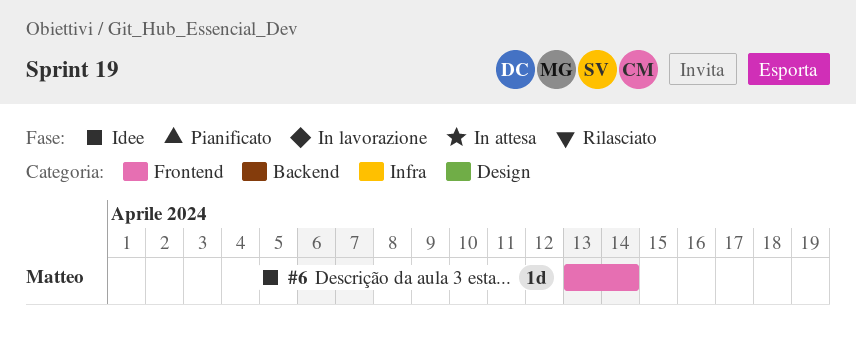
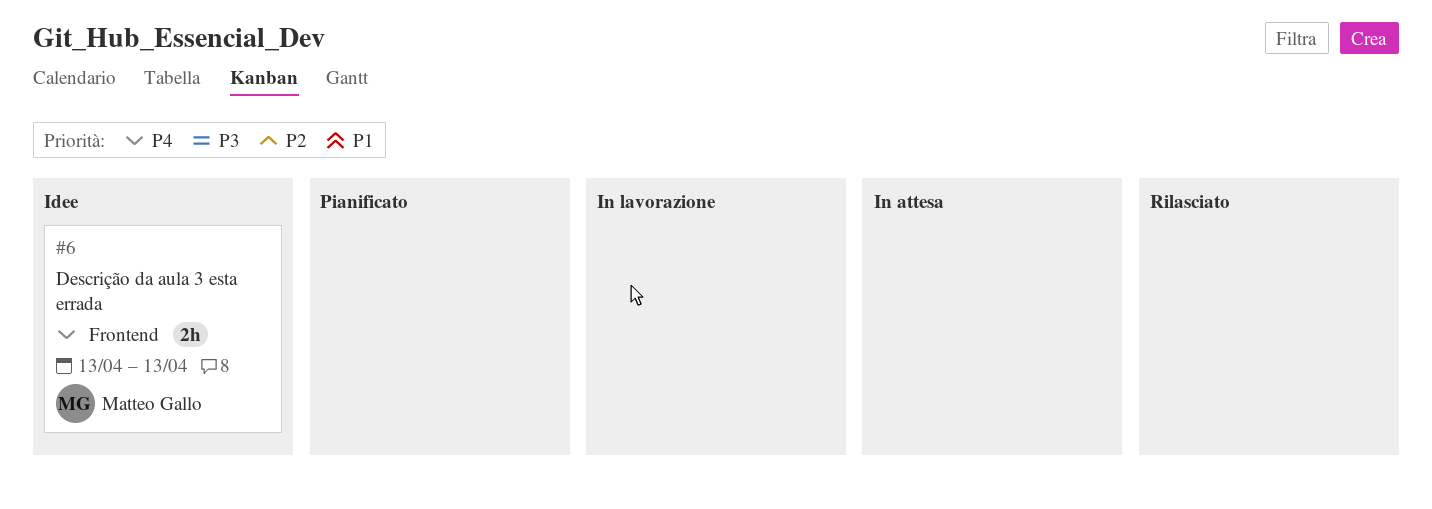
#6, estimate: 1d -> 2h
#6, due: Apr 14 -> Apr 13

